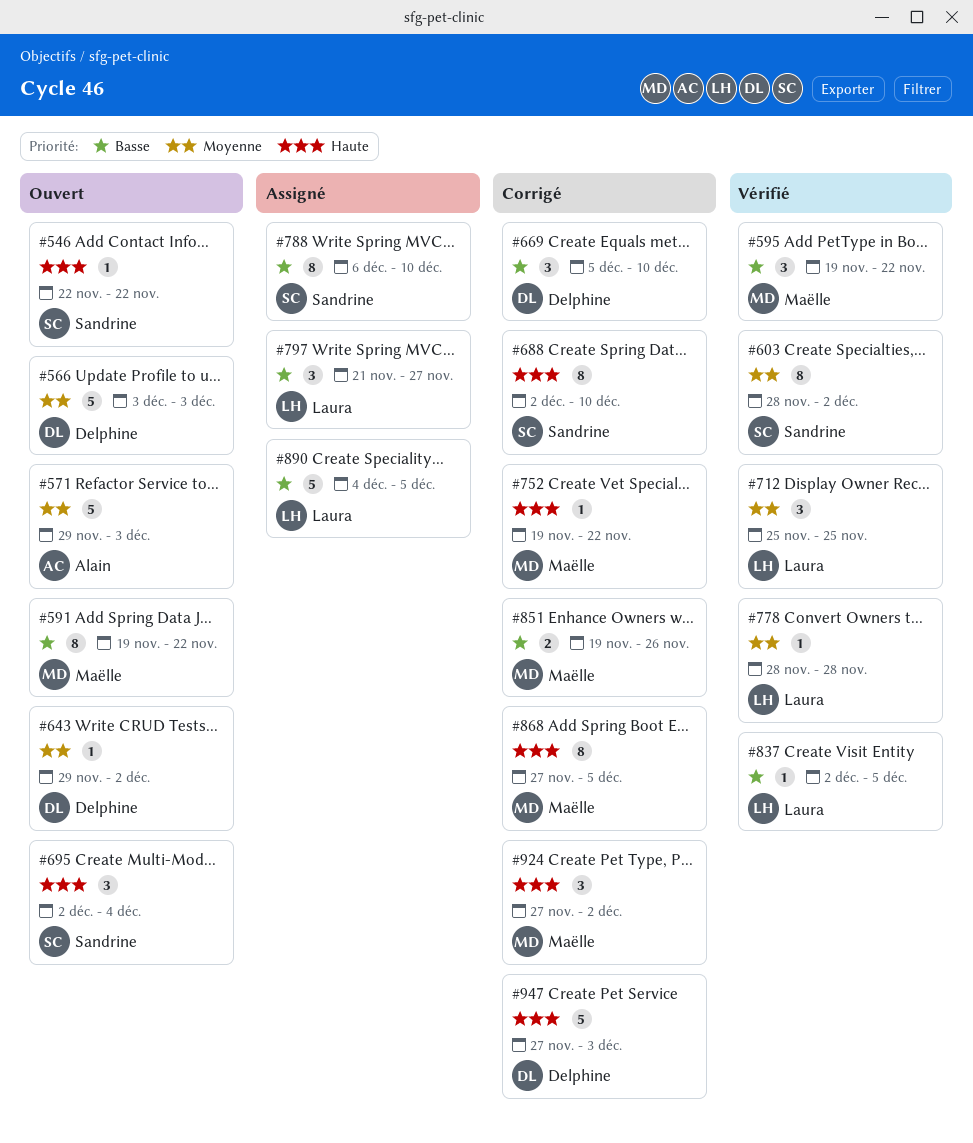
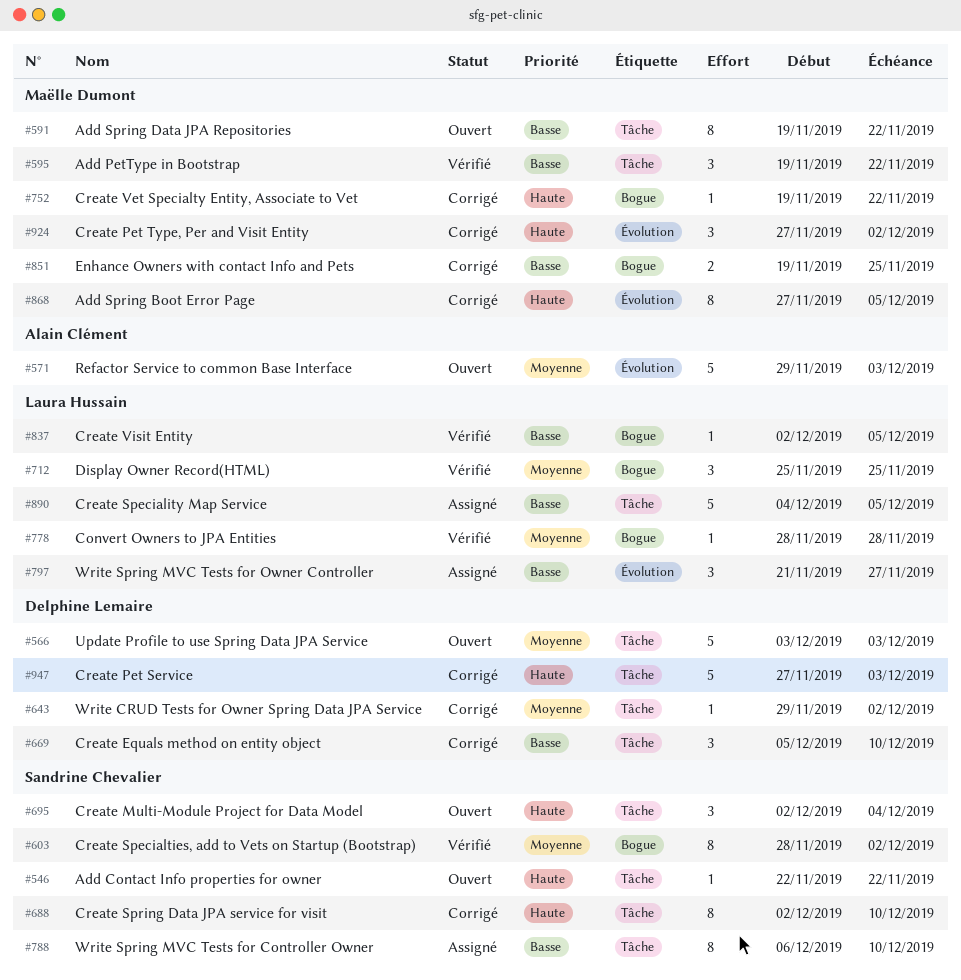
#643, status: Ouvert -> Corrigé
#851, due: Nov 26 -> Nov 25

